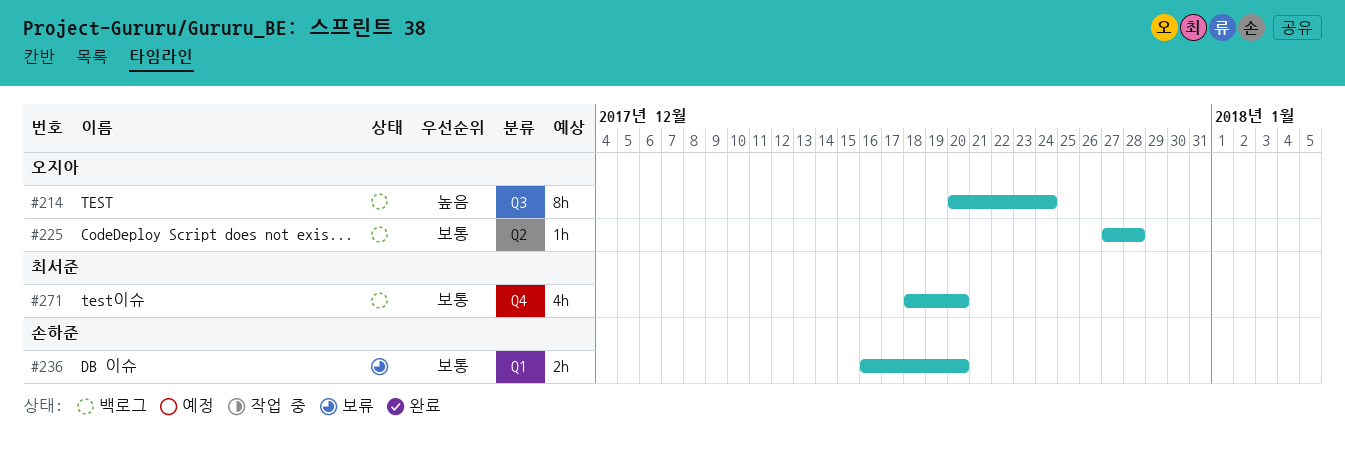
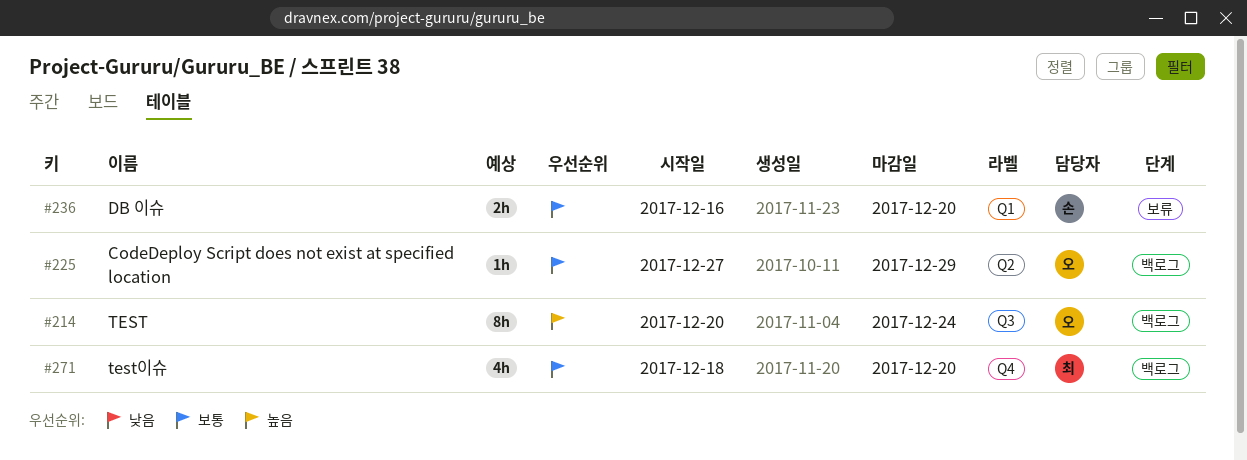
#225, due: Dec 28 -> Dec 29

